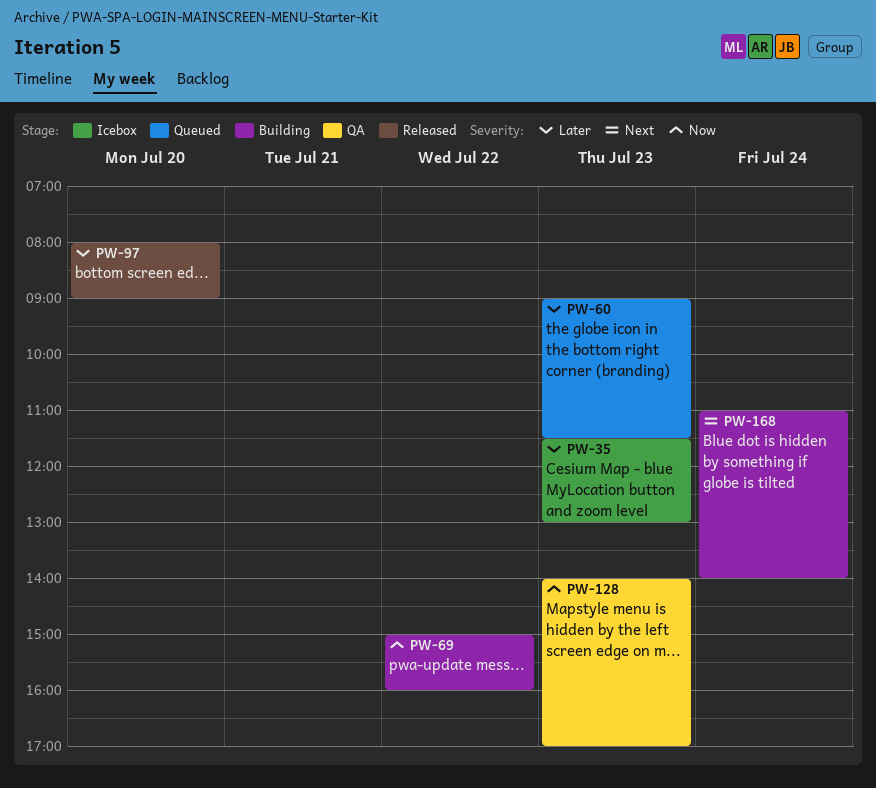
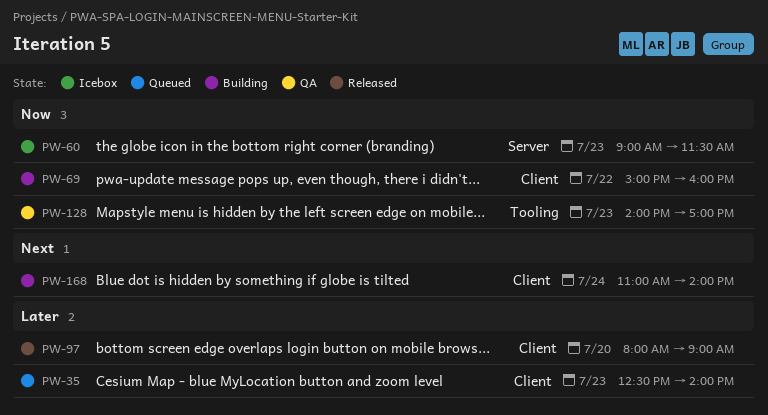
PW-35, status: Icebox -> Queued
PW-35, begins: 11:30 -> 12:30
PW-35, ends: 13:00 -> 14:00
PW-60, status: Queued -> Icebox
PW-60, priority: Later -> Now

